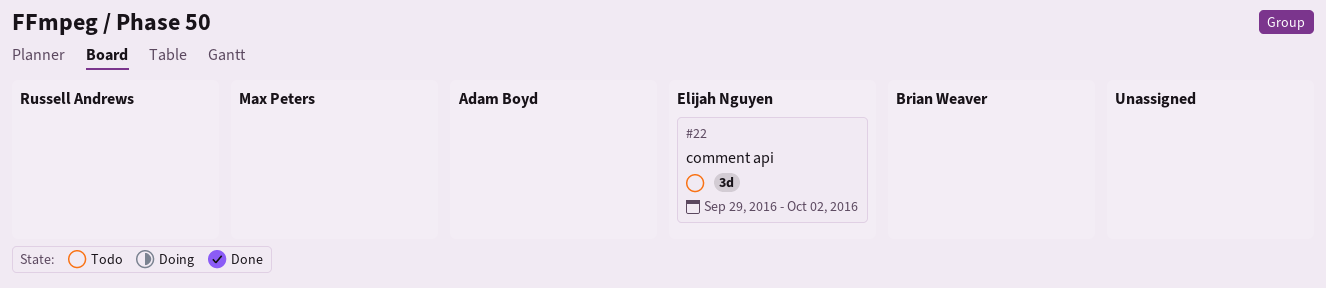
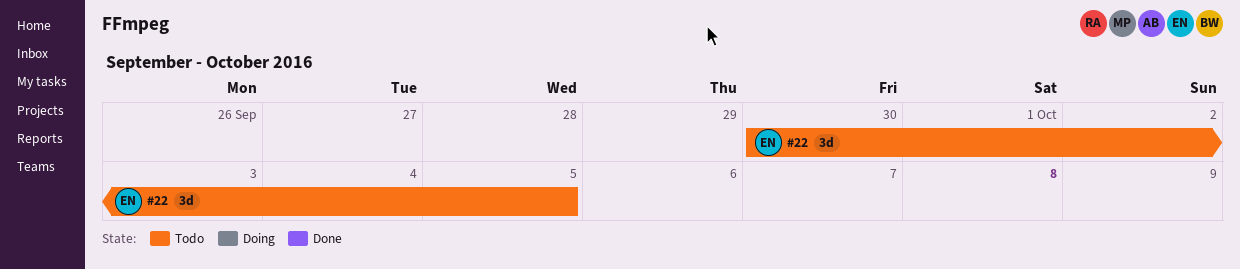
#22, start: Sep 29 -> Sep 30
#22, due: Oct 2 -> Oct 5

